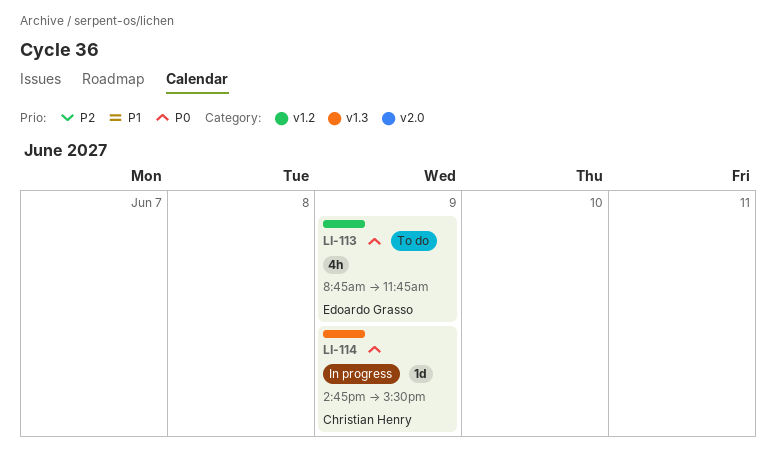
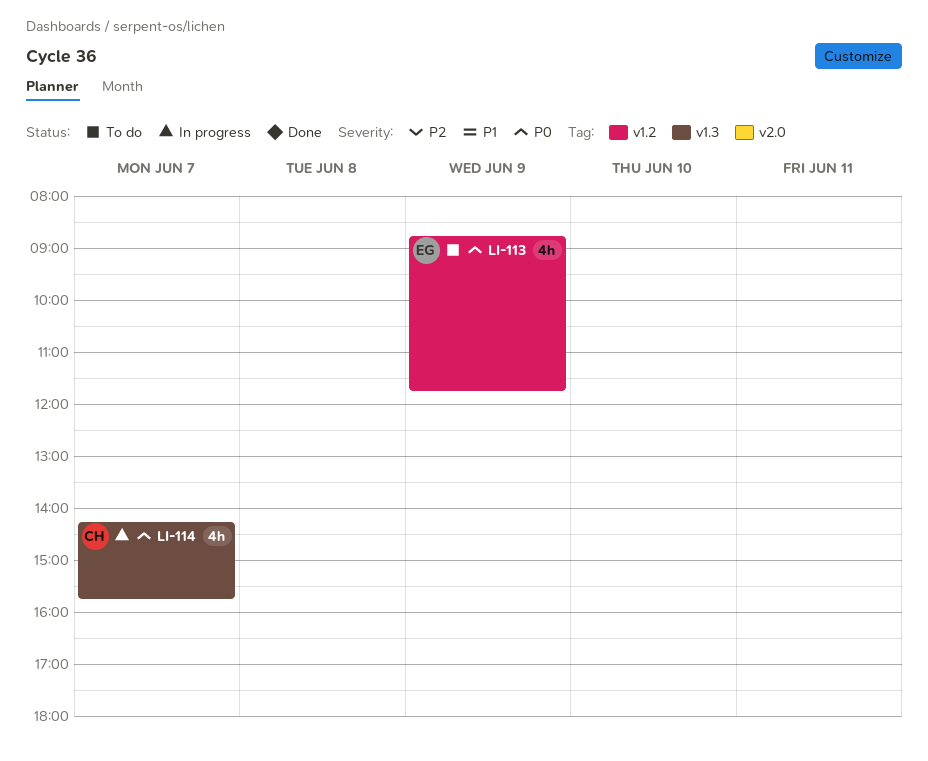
LI-114, estimate: 1d -> 4h
LI-114, day: Jun 9 -> Jun 7
LI-114, begins: 14:45 -> 14:15
LI-114, ends: 15:30 -> 15:45

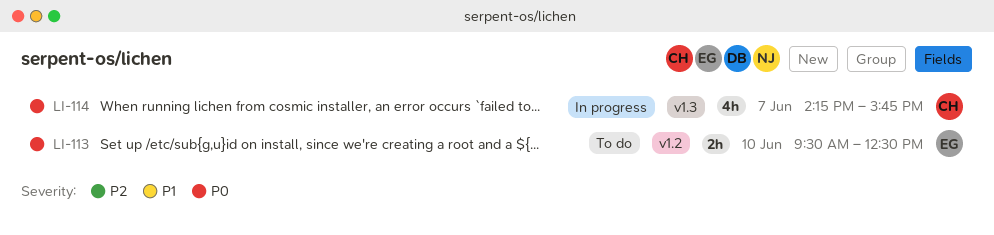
LI-113, estimate: 4h -> 2h
LI-113, day: Jun 9 -> Jun 10
LI-113, begins: 08:45 -> 09:30
LI-113, ends: 11:45 -> 12:30

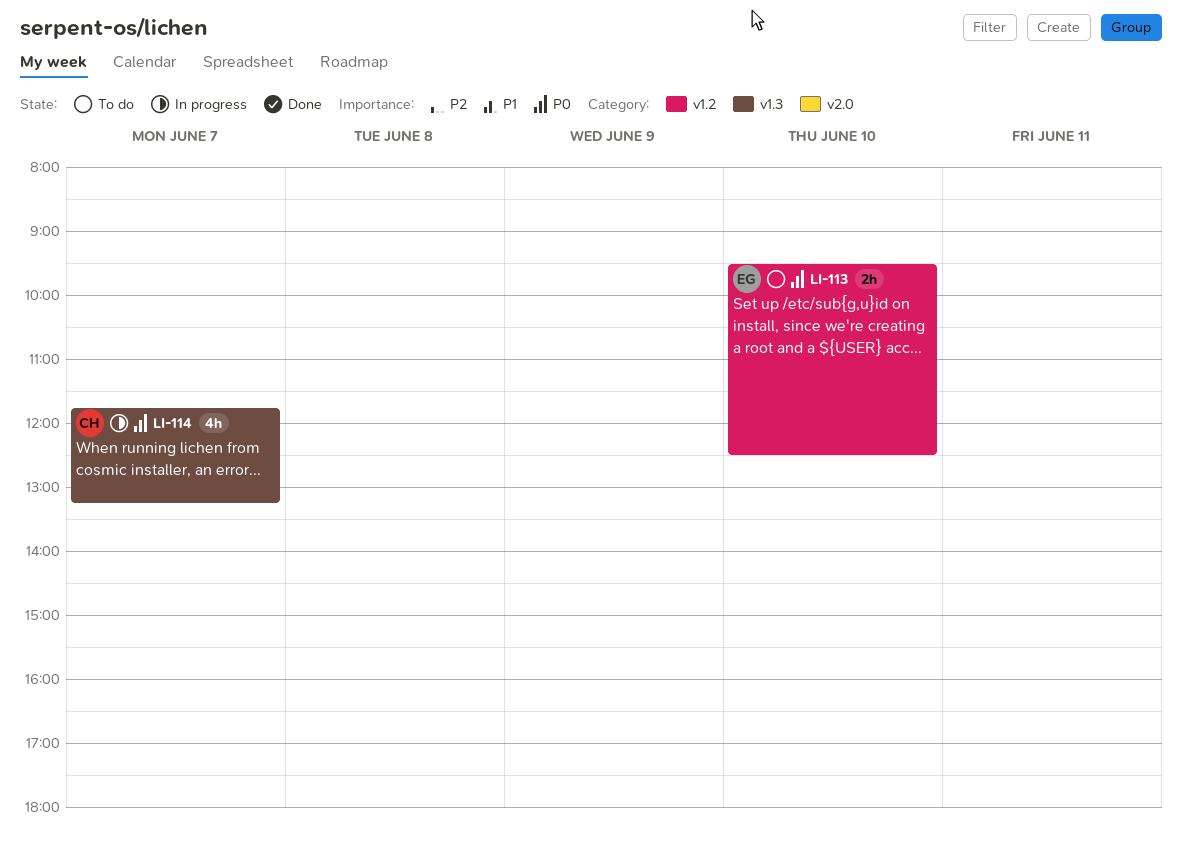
LI-114, begins: 14:15 -> 11:45
LI-114, ends: 15:45 -> 13:15

